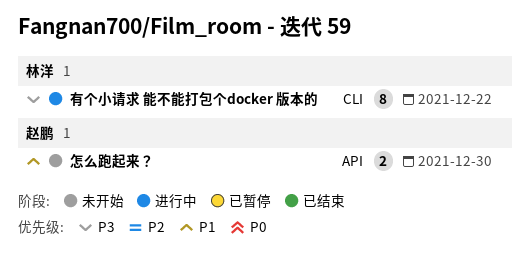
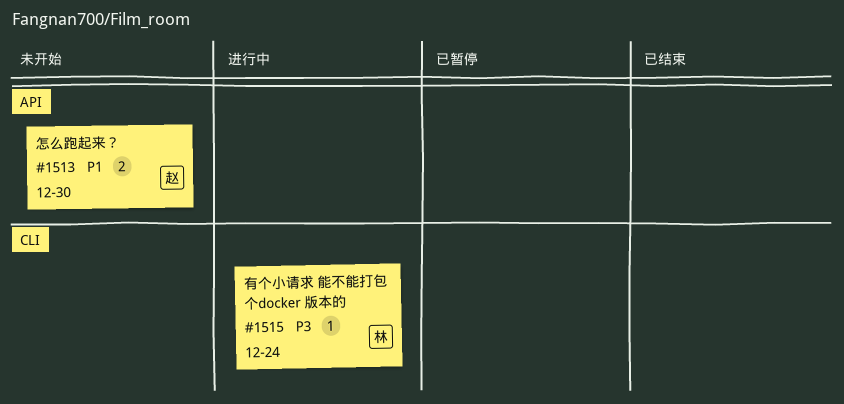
有个小请求 能不能打包个docker 版本的, estimate: 8 -> 1
有个小请求 能不能打包个docker 版本的, due: Dec 22 -> Dec 24

